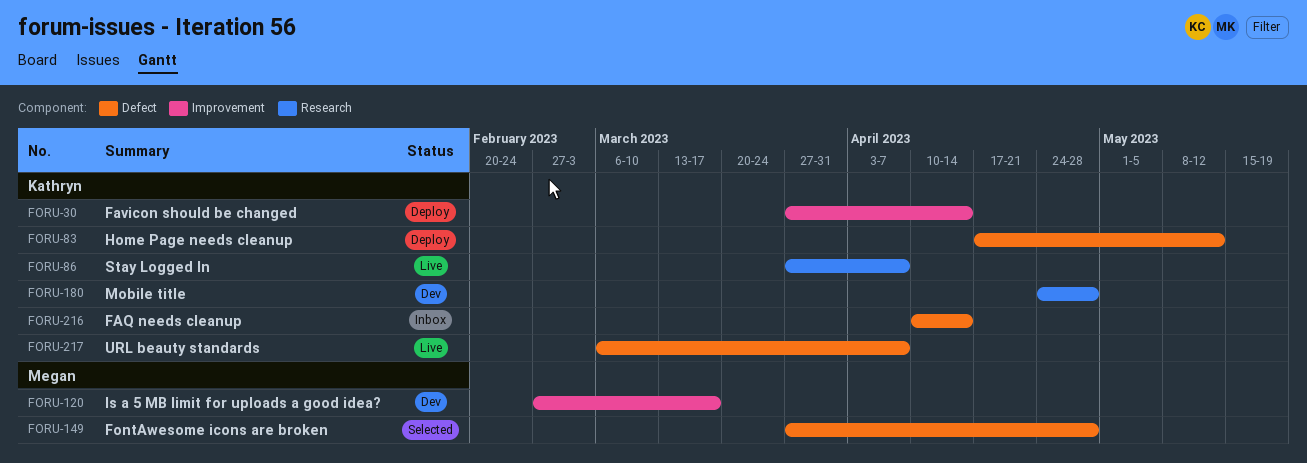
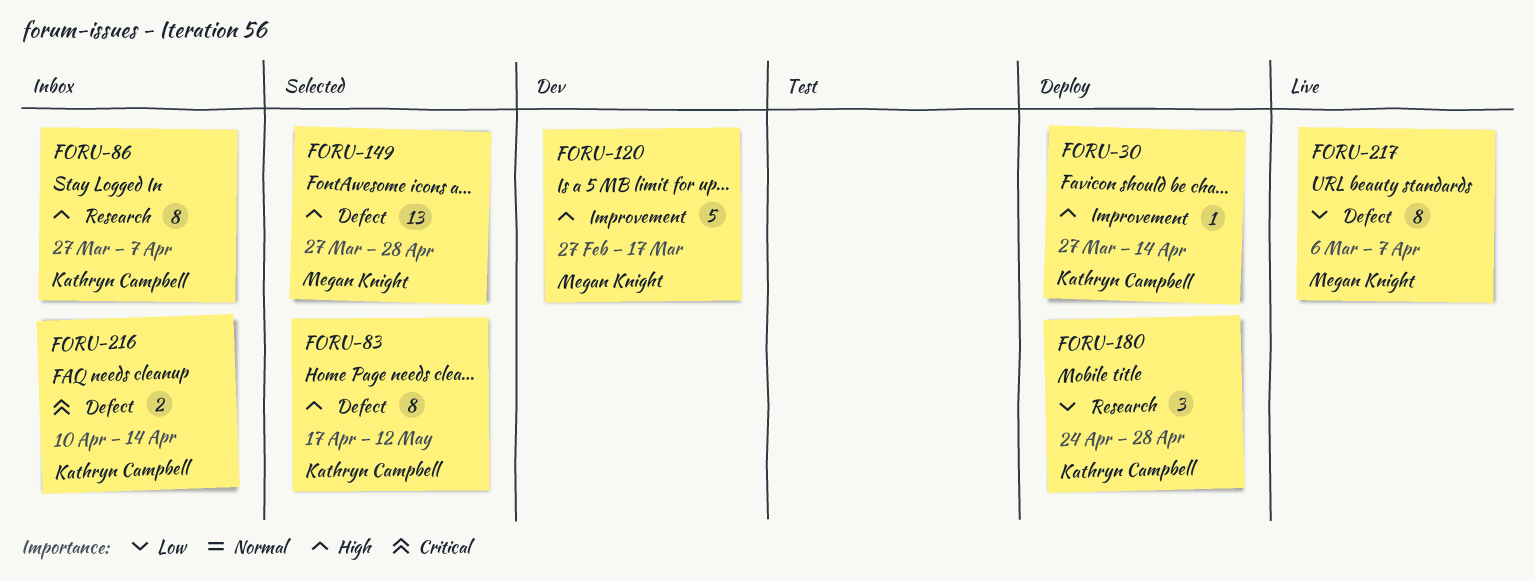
FORU-83, status: Deploy -> Selected
FORU-86, status: Live -> Inbox
FORU-180, status: Dev -> Deploy
FORU-217, owner: Kathryn Campbell -> Megan Knight

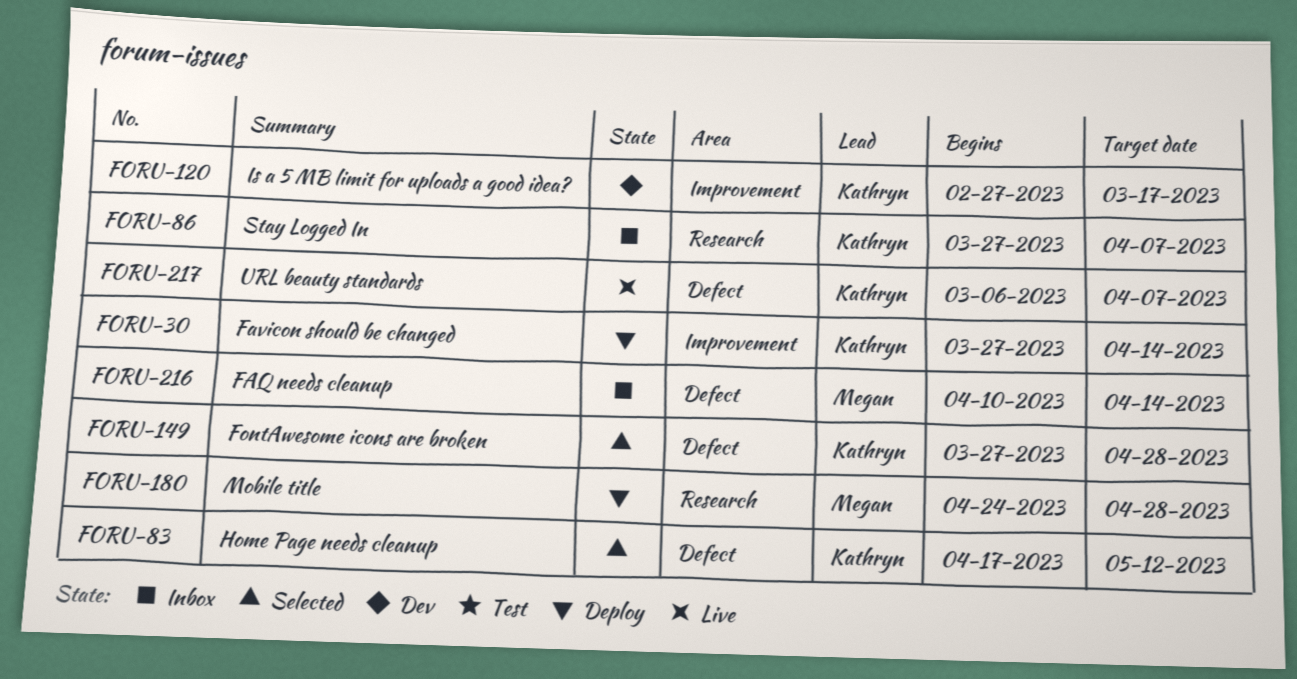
FORU-120, owner: Megan Knight -> Kathryn Campbell
FORU-149, owner: Megan Knight -> Kathryn Campbell
FORU-180, owner: Kathryn Campbell -> Megan Knight
FORU-216, owner: Kathryn Campbell -> Megan Knight
FORU-217, owner: Megan Knight -> Kathryn Campbell

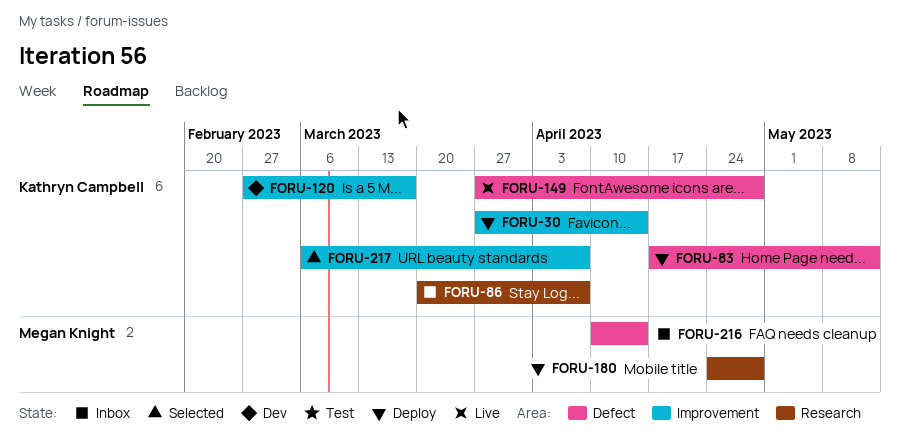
FORU-83, status: Selected -> Deploy
FORU-86, start: Mar 27 -> Mar 20
FORU-149, status: Selected -> Live
FORU-217, status: Live -> Selected
FORU-217, label: Defect -> Improvement

